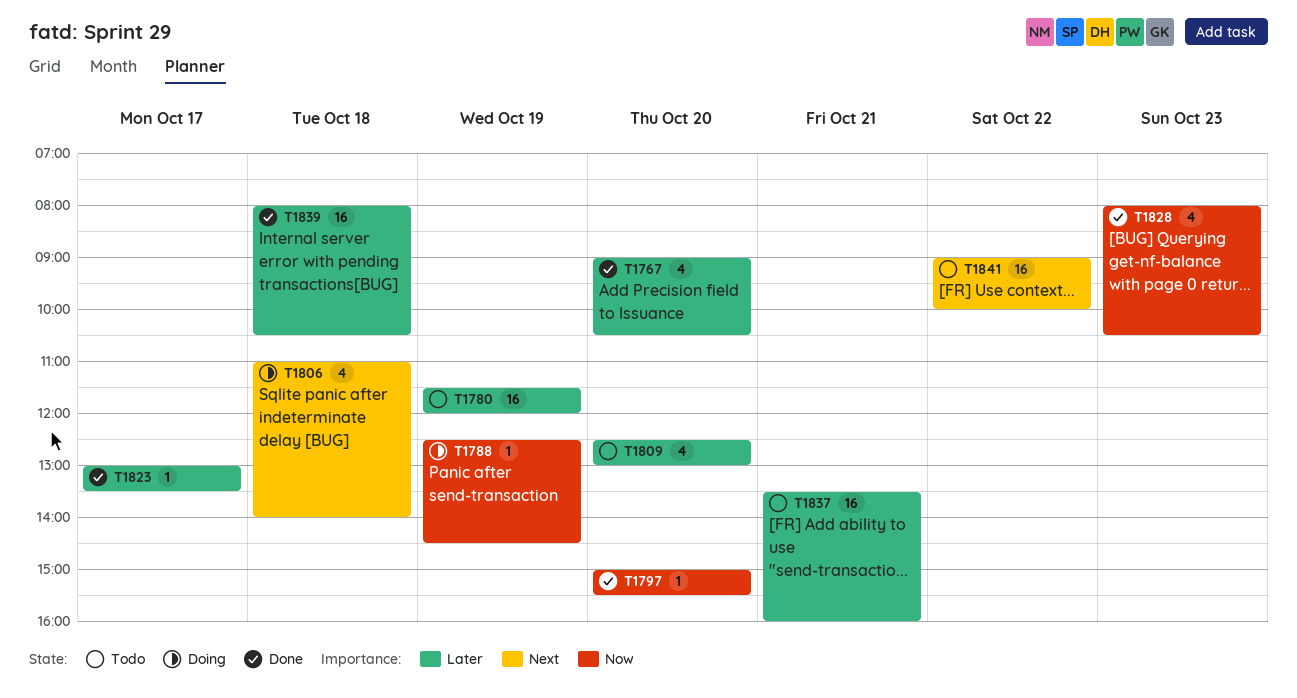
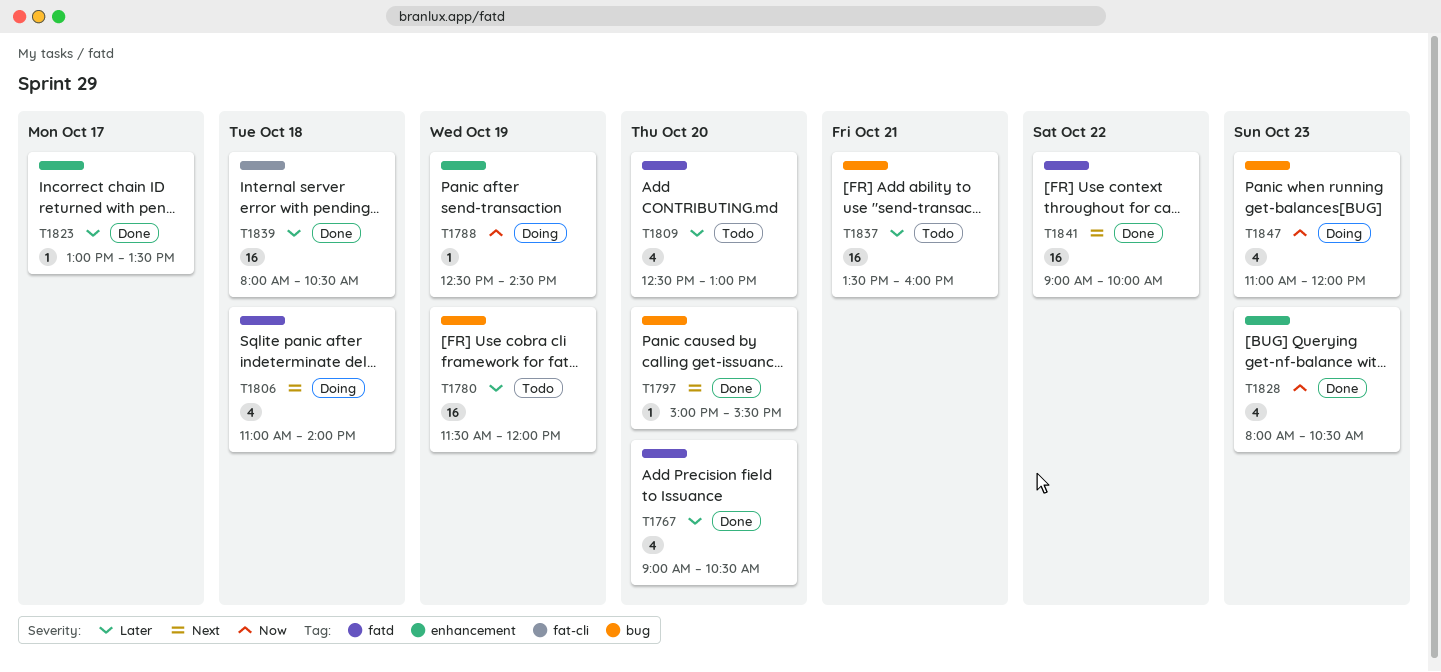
T1797, priority: Now -> Next
T1841, status: Todo -> Done
T1847: none -> present

